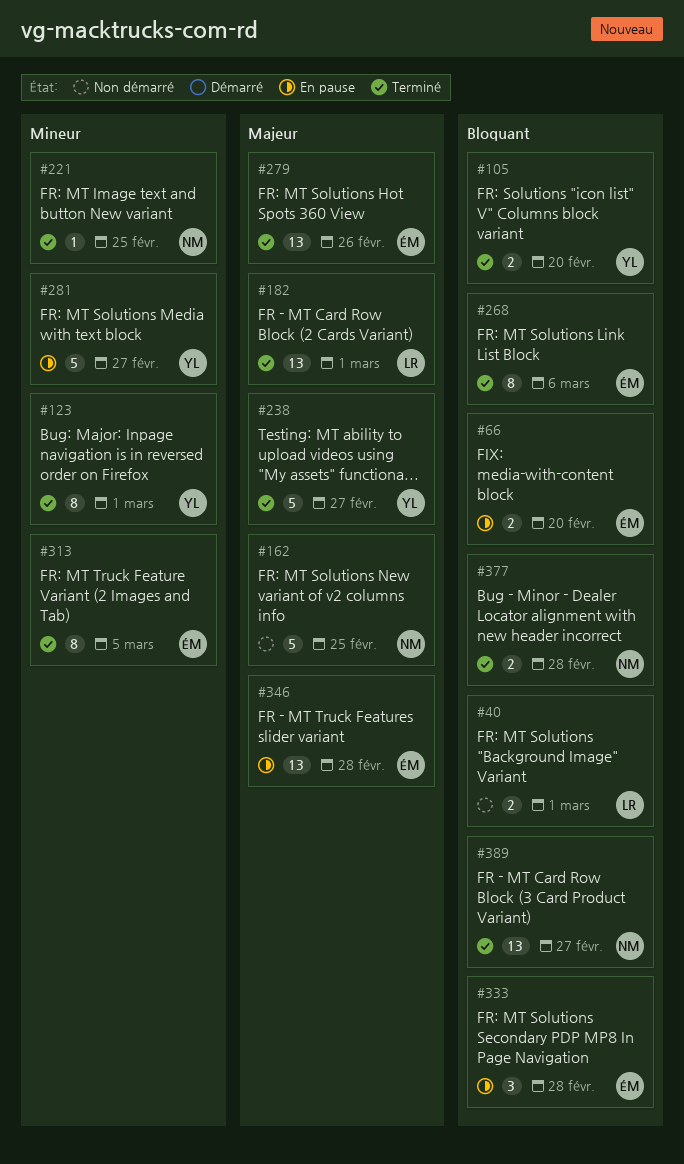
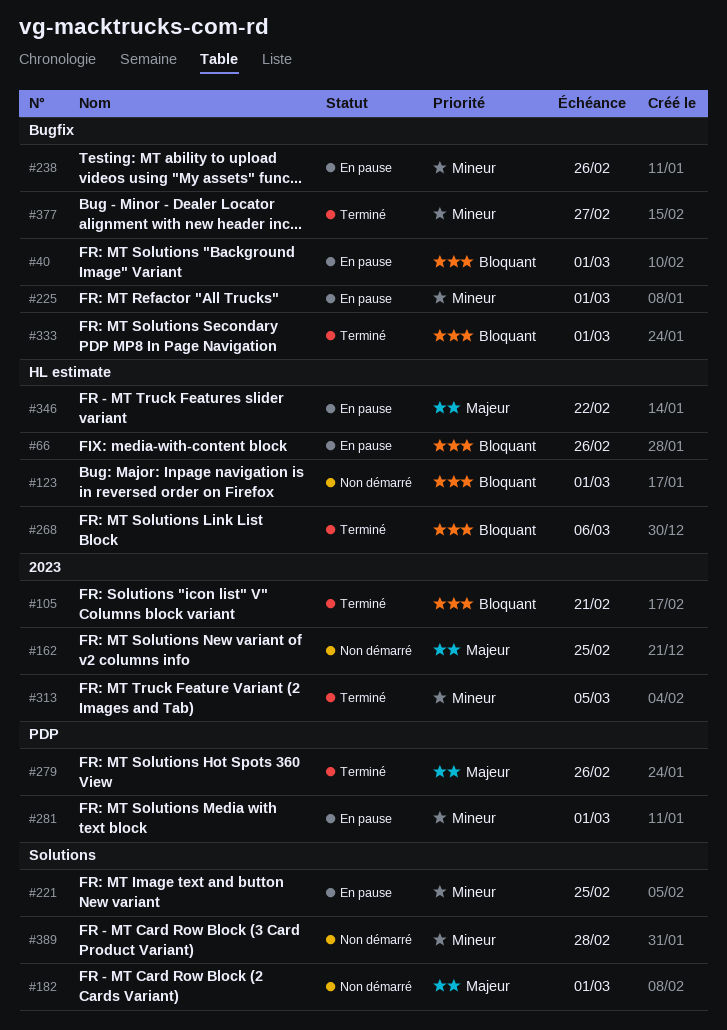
#40, status: Non démarré -> En pause
#66, due: Feb 20 -> Feb 26
#105, due: Feb 20 -> Feb 21
#123, status: Terminé -> Non démarré
#123, priority: Mineur -> Bloquant
#182, status: Terminé -> Non démarré
#221, status: Terminé -> En pause
#225: none -> present
#238, status: Terminé -> En pause
#238, priority: Majeur -> Mineur
#238, due: Feb 27 -> Feb 26
#281, due: Feb 27 -> Mar 1
#333, status: En pause -> Terminé
#333, due: Feb 28 -> Mar 1
#346, due: Feb 28 -> Feb 22
#377, priority: Bloquant -> Mineur
#377, due: Feb 28 -> Feb 27
#389, status: Terminé -> Non démarré
#389, priority: Bloquant -> Mineur
#389, due: Feb 27 -> Feb 28

